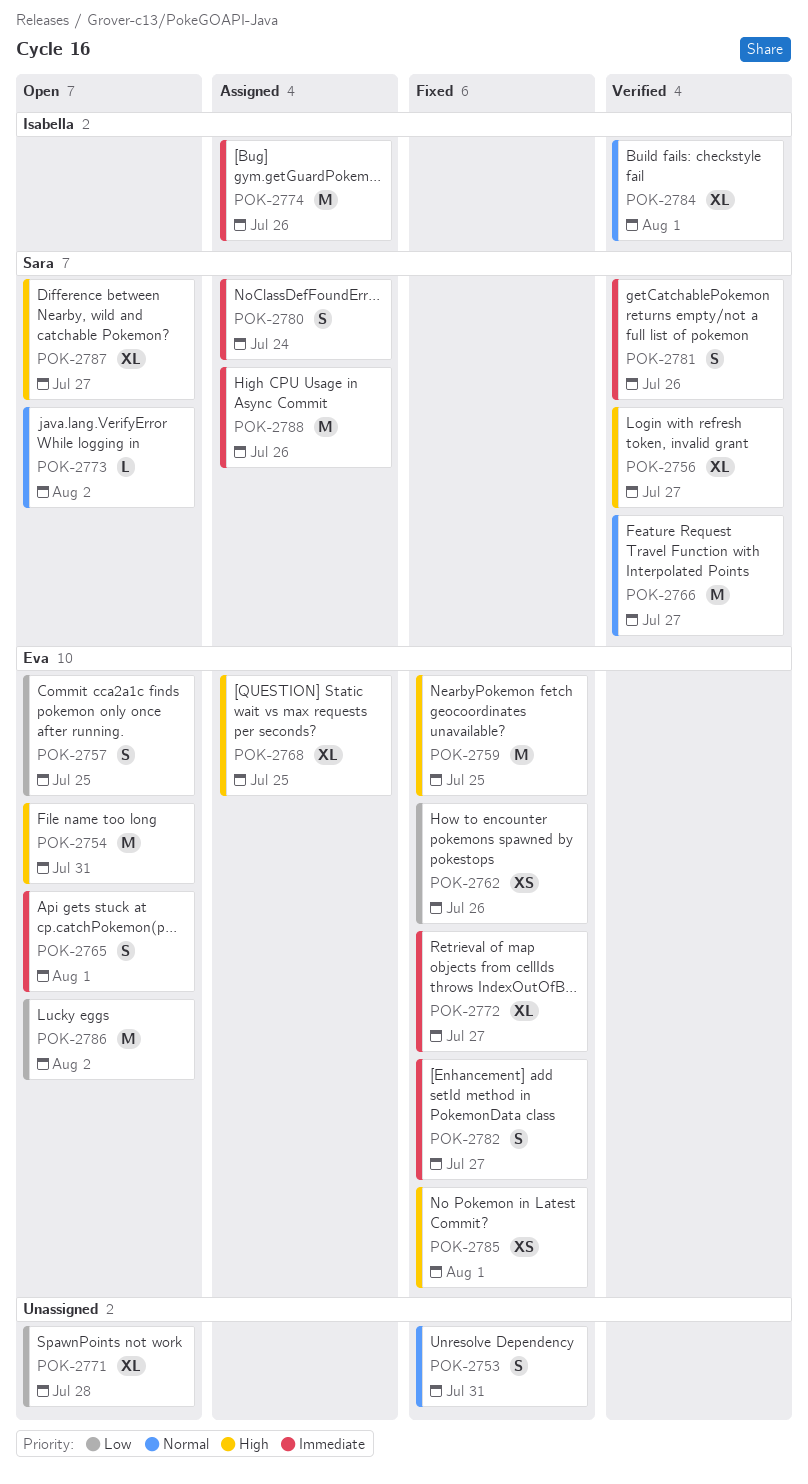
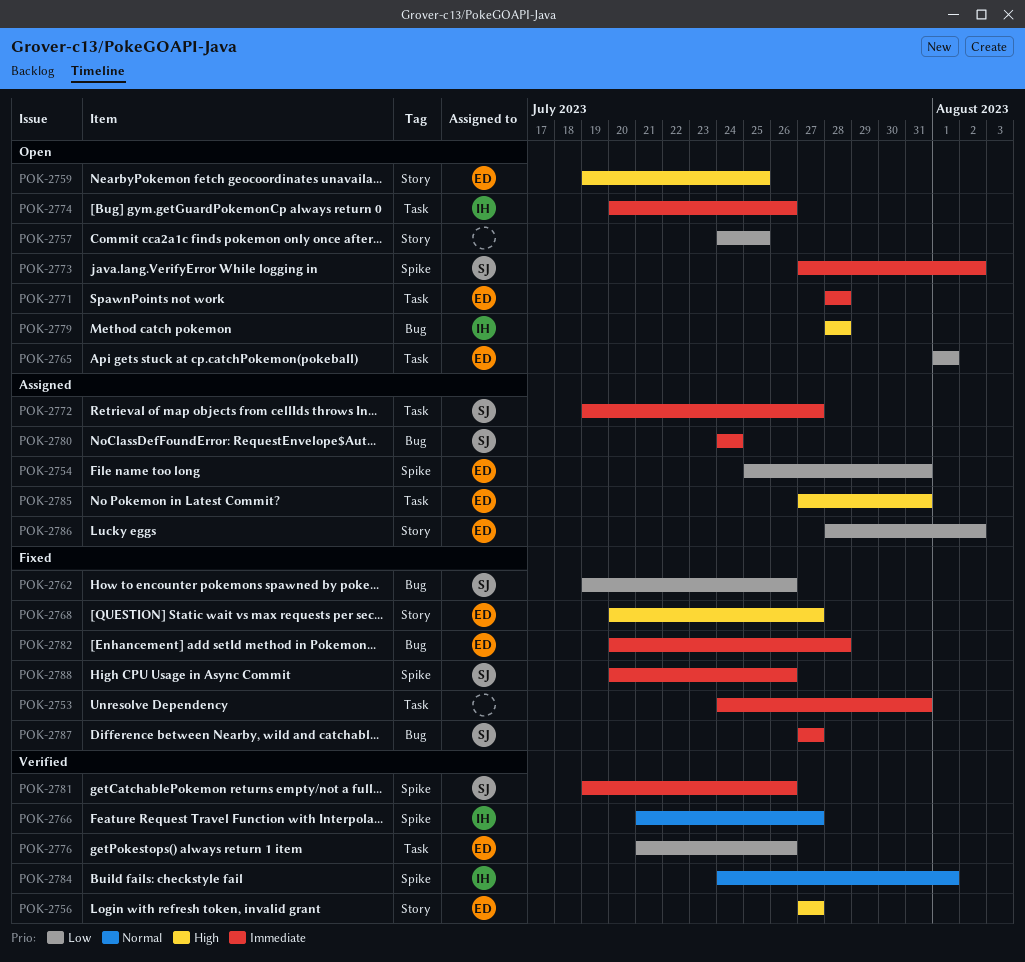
POK-2753, priority: Normal -> Immediate
POK-2754, status: Open -> Assigned
POK-2754, priority: High -> Low
POK-2756, owner: Sara -> Eva
POK-2757, owner: Eva -> none
POK-2759, status: Fixed -> Open
POK-2762, owner: Eva -> Sara
POK-2765, priority: Immediate -> Low
POK-2766, owner: Sara -> Isabella
POK-2768, status: Assigned -> Fixed
POK-2768, due: Jul 25 -> Jul 27
POK-2771, owner: none -> Eva
POK-2771, priority: Low -> Immediate
POK-2772, status: Fixed -> Assigned
POK-2772, owner: Eva -> Sara
POK-2773, priority: Normal -> Immediate
POK-2774, status: Assigned -> Open
POK-2776: none -> present
POK-2779: none -> present
POK-2782, due: Jul 27 -> Jul 28
POK-2785, status: Fixed -> Assigned
POK-2785, due: Aug 1 -> Jul 31
POK-2786, status: Open -> Assigned
POK-2787, status: Open -> Fixed
POK-2787, priority: High -> Immediate
POK-2788, status: Assigned -> Fixed

